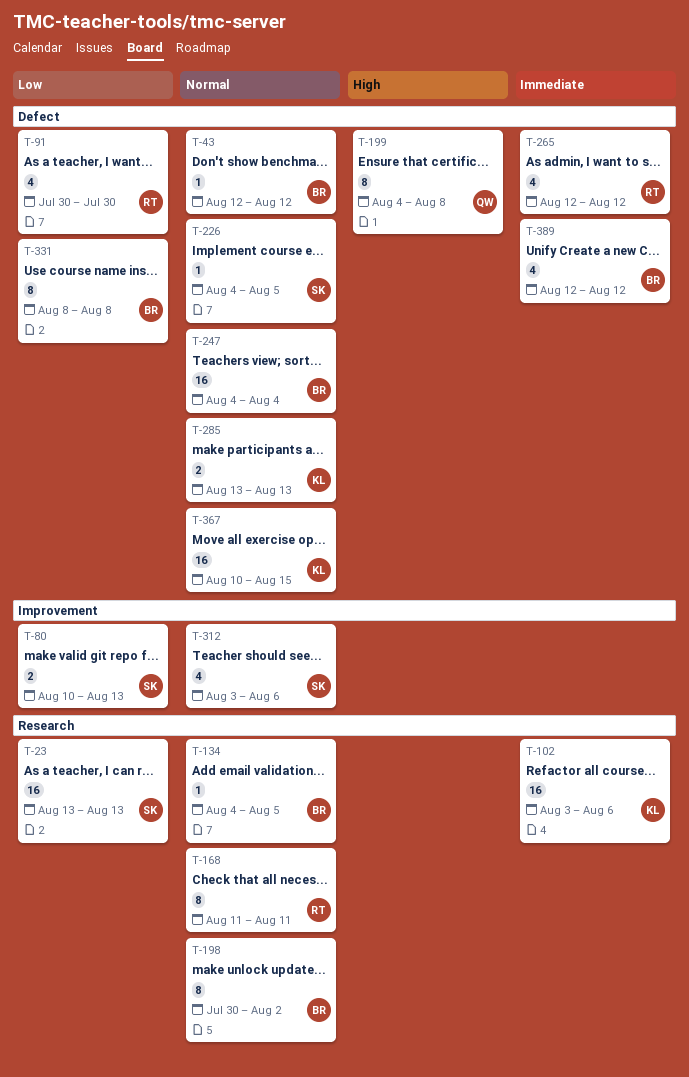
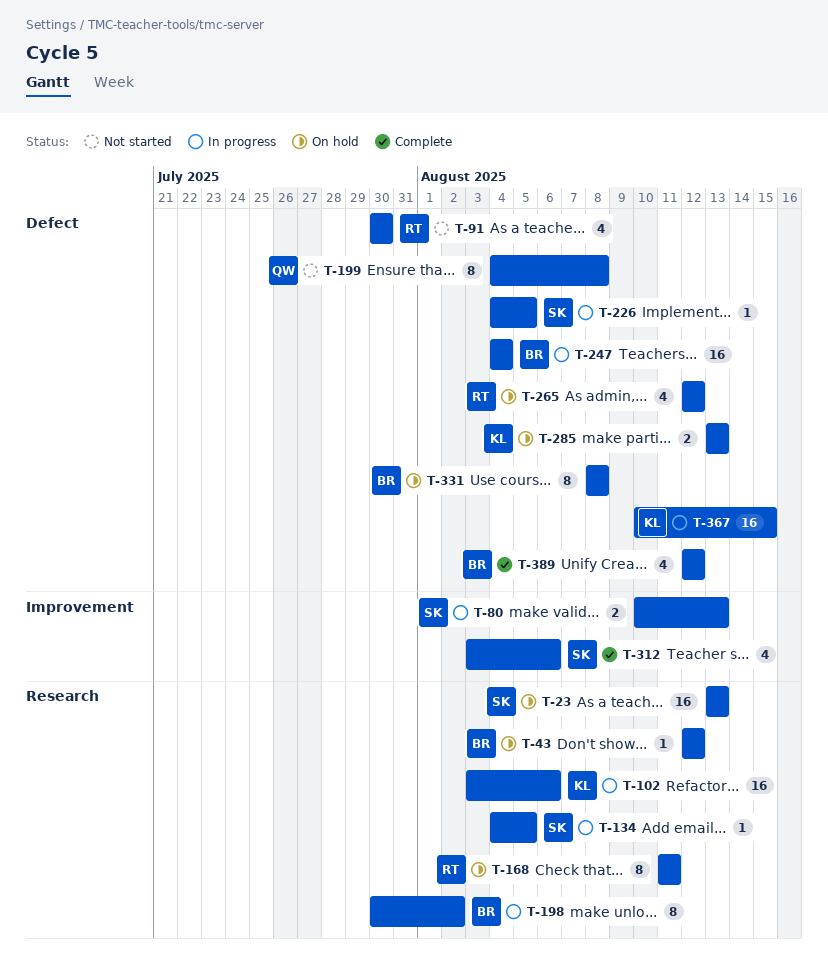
T-43, label: Defect -> Research
T-134, owner: BR -> SK

